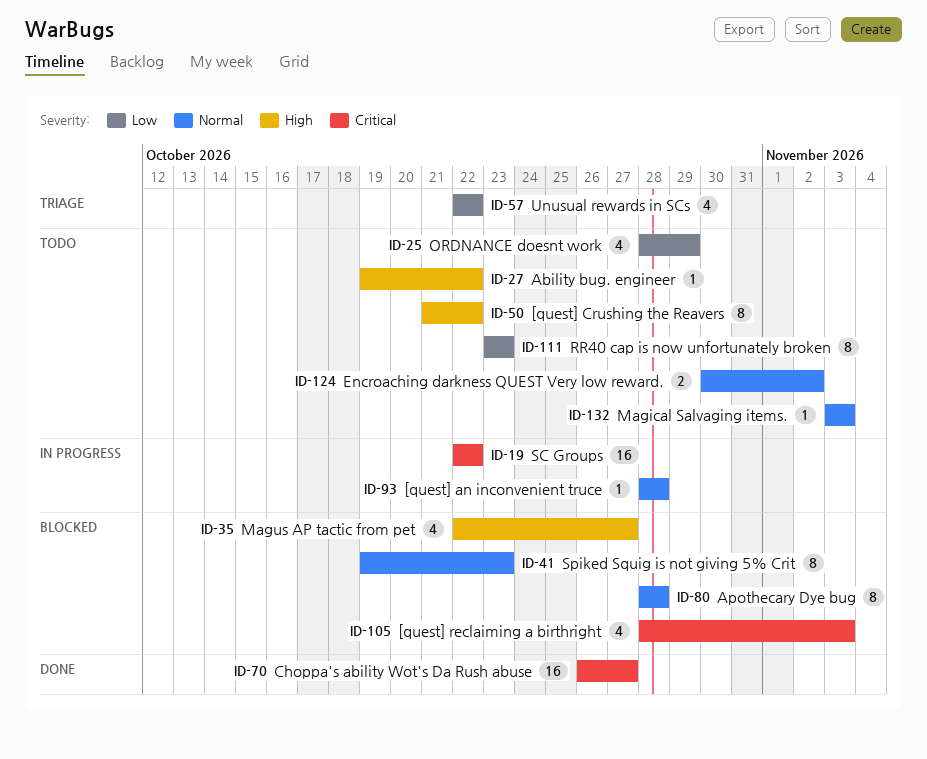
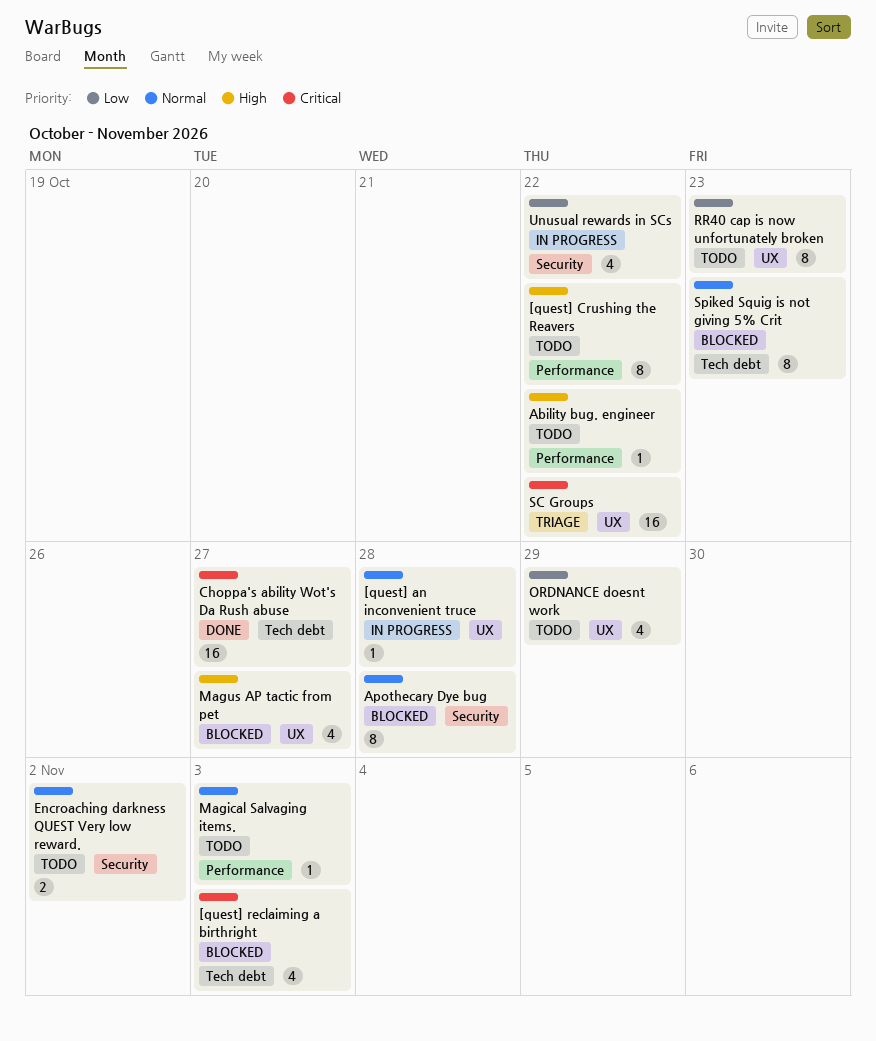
SC Groups, status: In progress -> Triage
Unusual rewards in SCs, status: Triage -> In progress

